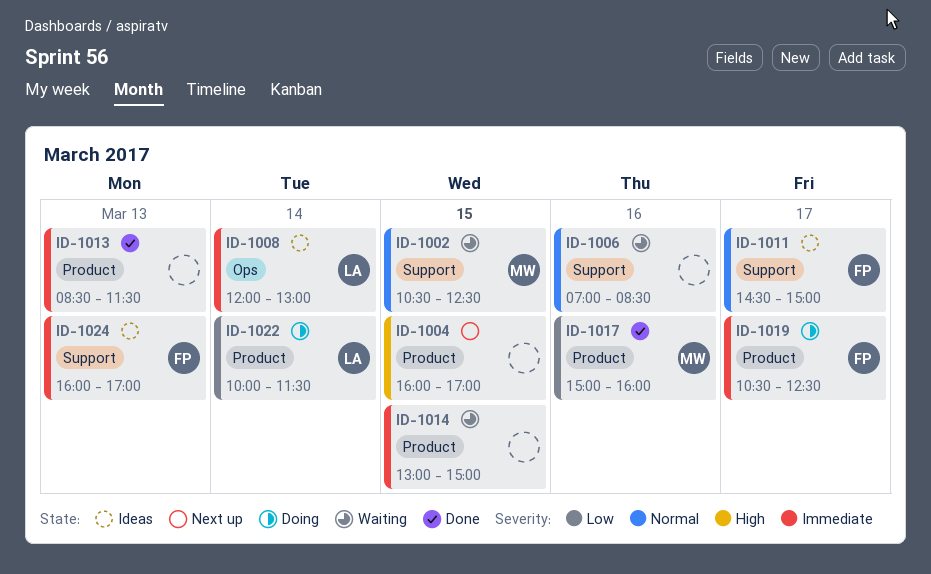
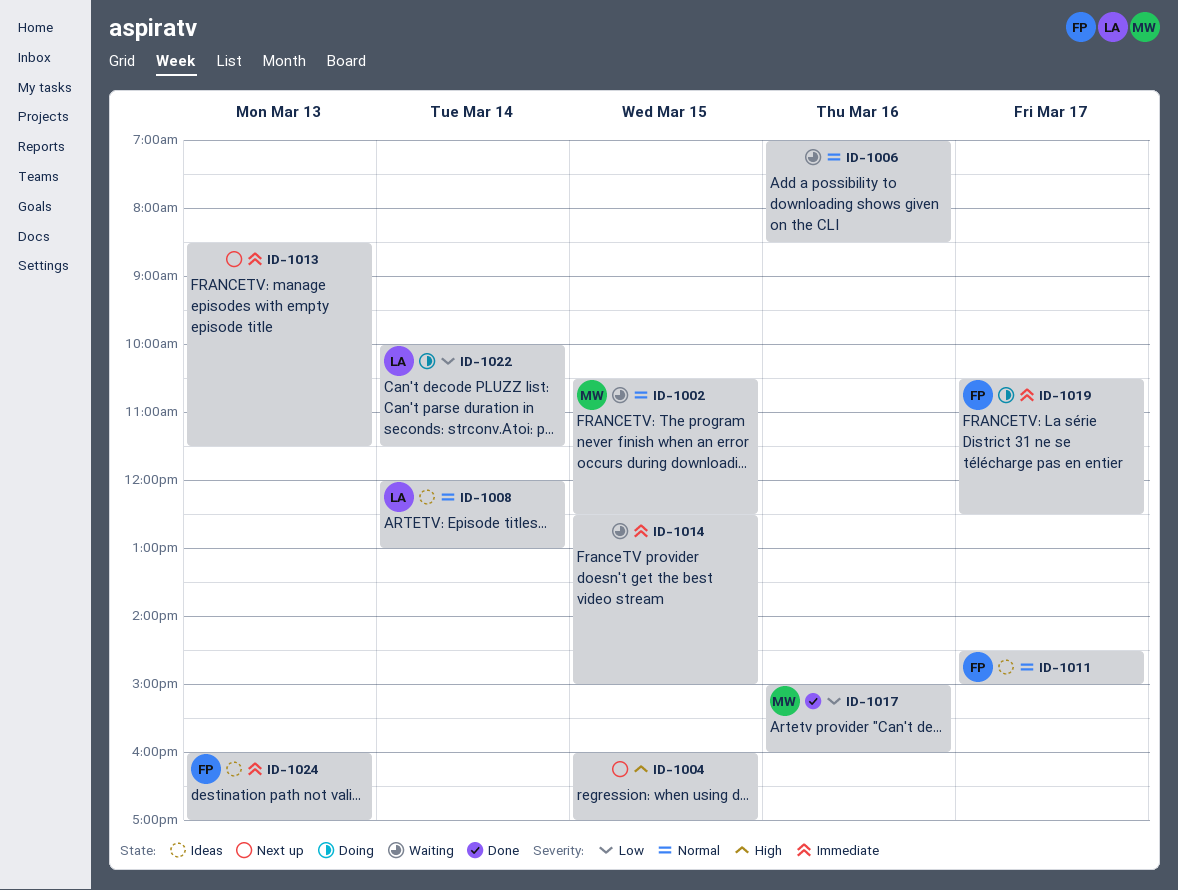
ID-1008, priority: Immediate -> Normal
ID-1013, status: Done -> Next up
ID-1014, begins: 13:00 -> 12:30

